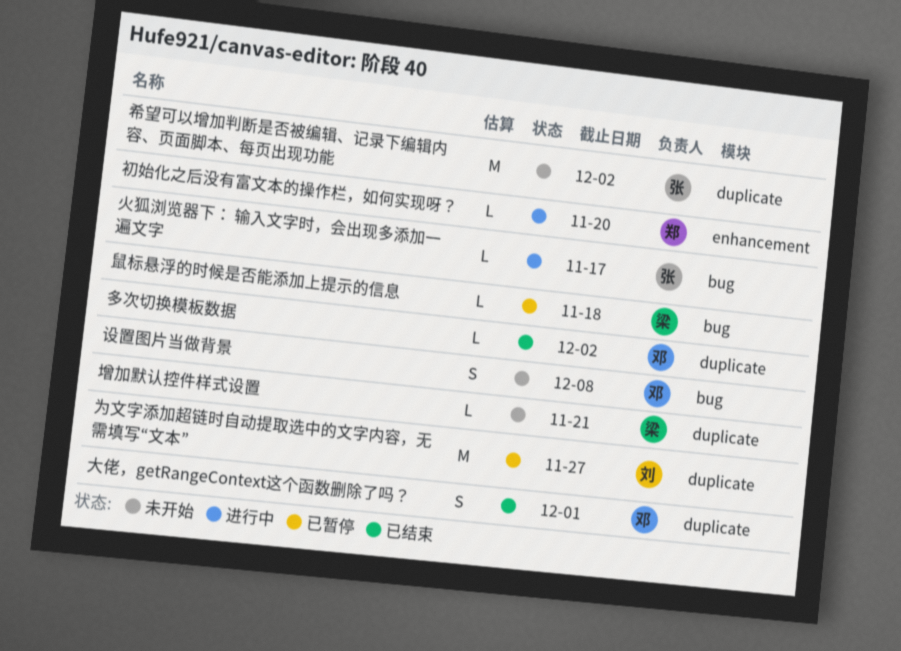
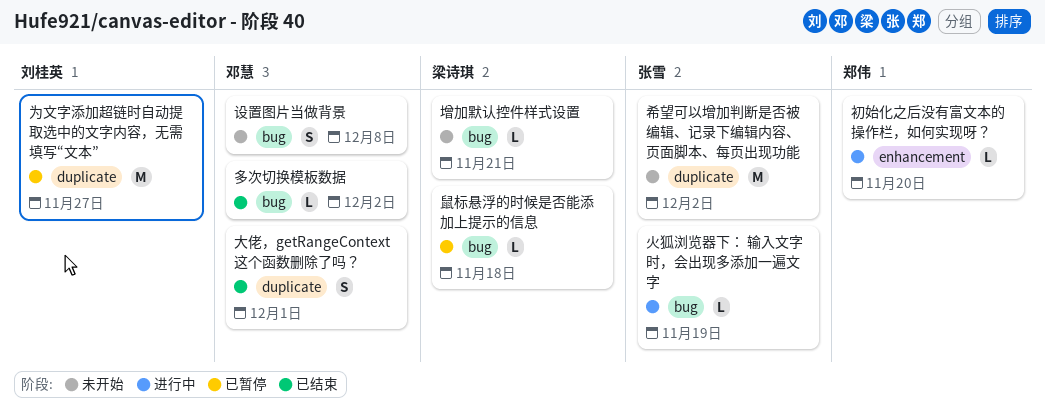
增加默认控件样式设置, label: duplicate -> bug
多次切换模板数据, label: duplicate -> bug
火狐浏览器下： 输入文字时，会出现多添加一遍文字, due: Nov 17 -> Nov 19

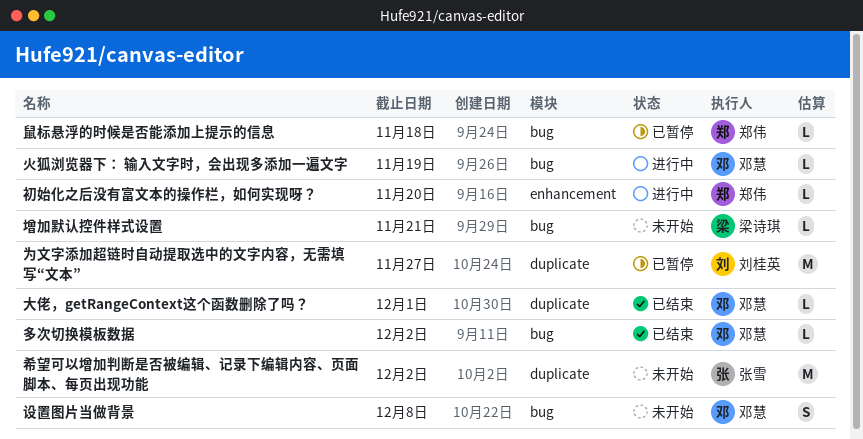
大佬，getRangeContext这个函数删除了吗？, estimate: S -> L
火狐浏览器下： 输入文字时，会出现多添加一遍文字, owner: 张雪 -> 邓慧
鼠标悬浮的时候是否能添加上提示的信息, owner: 梁诗琪 -> 郑伟

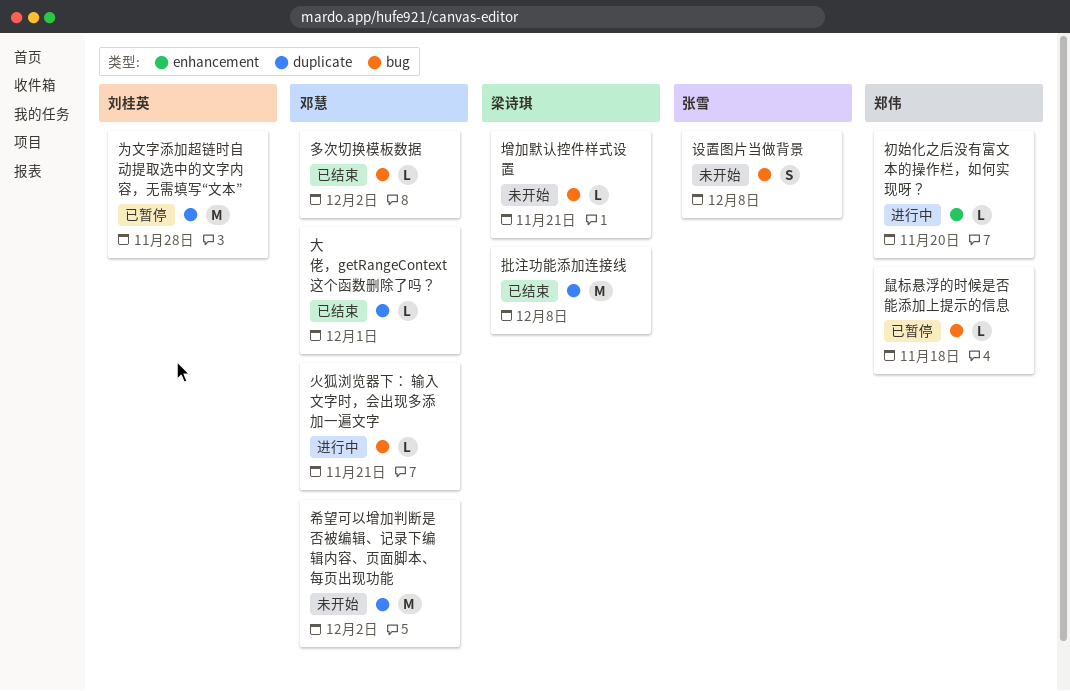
为文字添加超链时自动提取选中的文字内容，无需填写“文本”, due: Nov 27 -> Nov 28
希望可以增加判断是否被编辑、记录下编辑内容、页面脚本、每页出现功能, owner: 张雪 -> 邓慧
批注功能添加连接线: none -> present
火狐浏览器下： 输入文字时，会出现多添加一遍文字, due: Nov 19 -> Nov 21
设置图片当做背景, owner: 邓慧 -> 张雪

